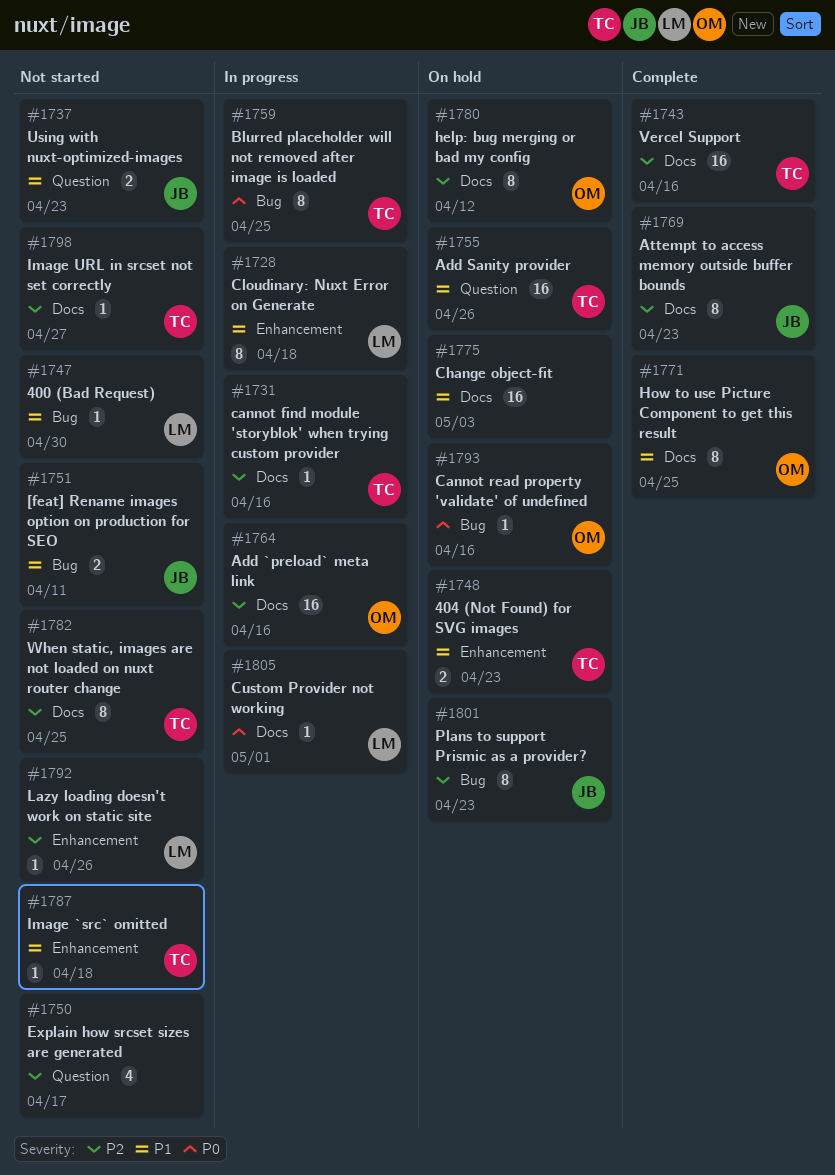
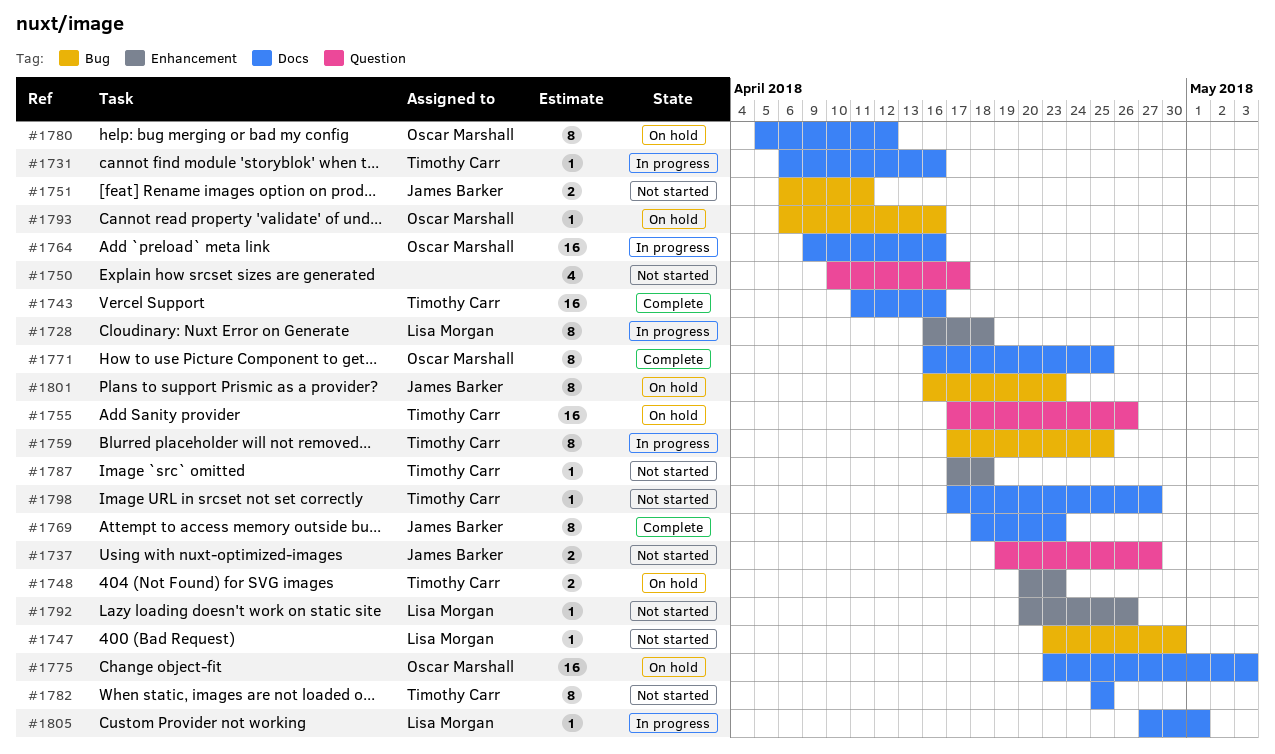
#1737, due: Apr 23 -> Apr 27
#1775, owner: none -> Oscar Marshall

